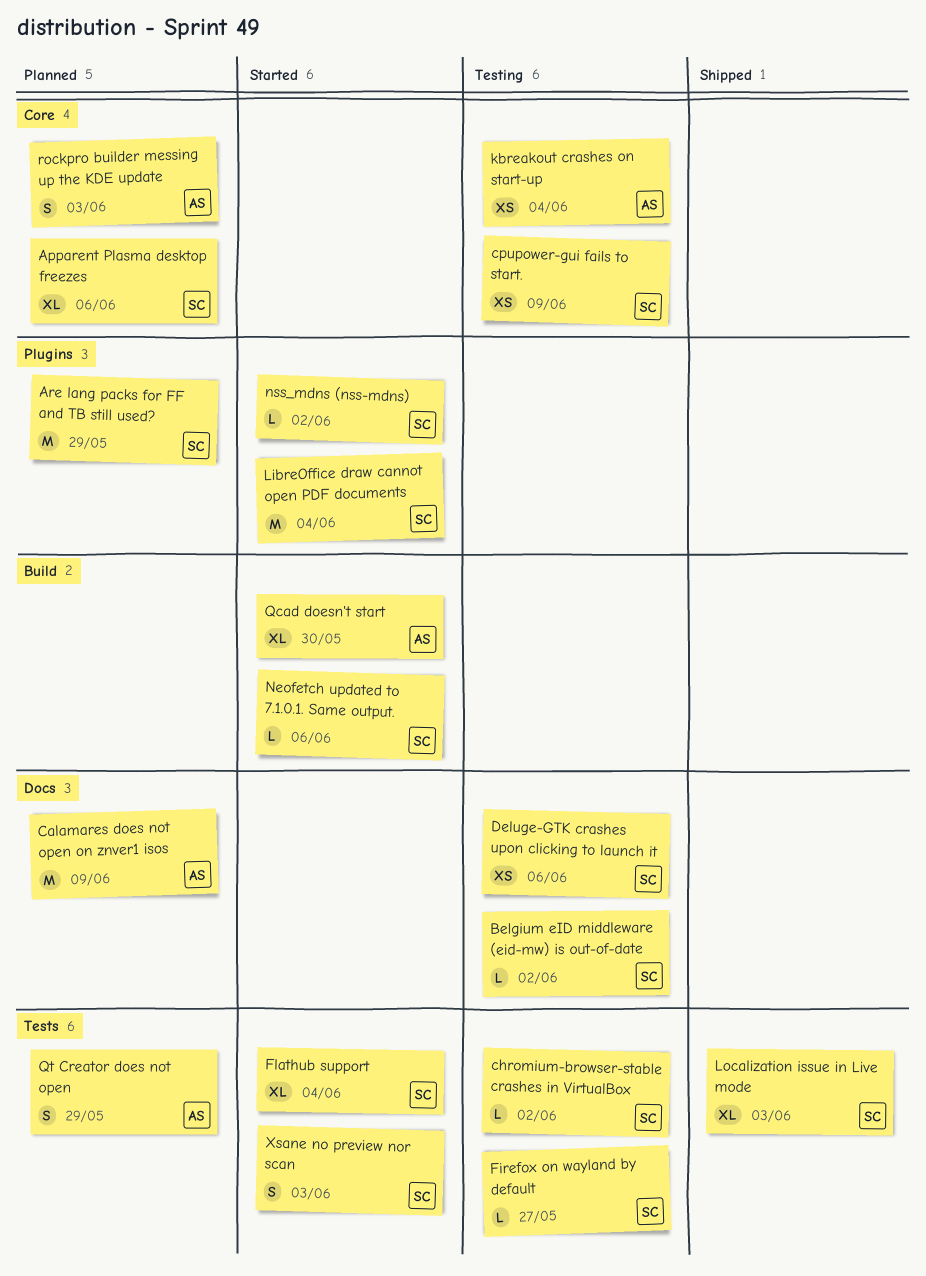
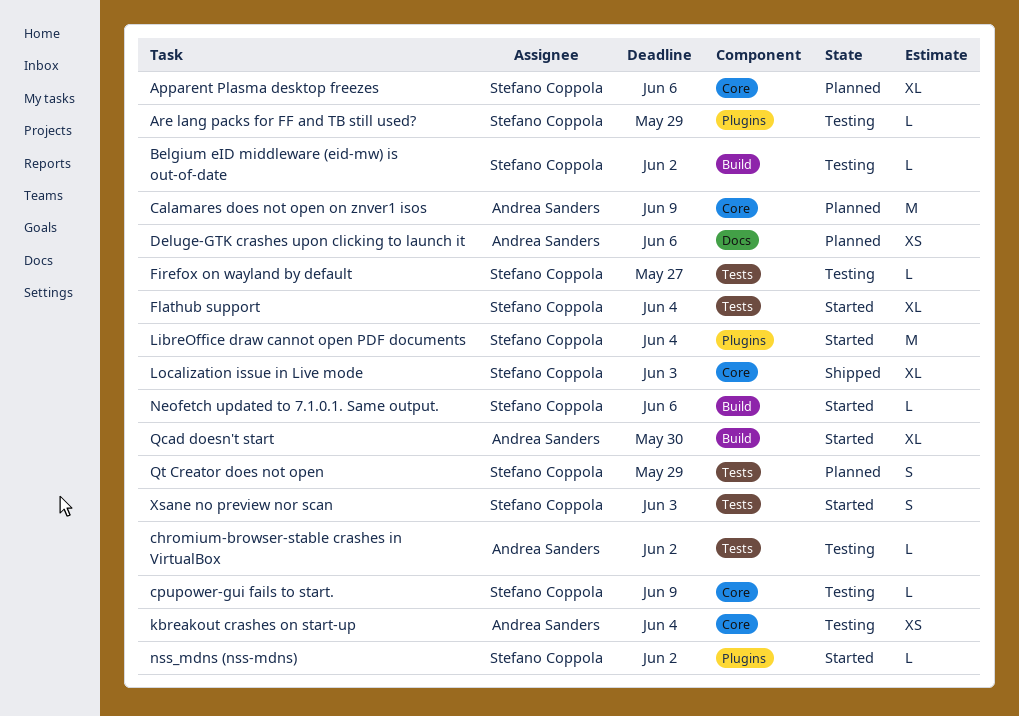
Are lang packs for FF and TB still used?, status: Planned -> Testing
Are lang packs for FF and TB still used?, estimate: M -> L
Belgium eID middleware (eid-mw) is out-of-date, label: Docs -> Build
Calamares does not open on znver1 isos, label: Docs -> Core
chromium-browser-stable crashes in VirtualBox, owner: Stefano Coppola -> Andrea Sanders
cpupower-gui fails to start., estimate: XS -> L
Deluge-GTK crashes upon clicking to launch it, status: Testing -> Planned
Deluge-GTK crashes upon clicking to launch it, owner: Stefano Coppola -> Andrea Sanders
Localization issue in Live mode, label: Tests -> Core
Qt Creator does not open, owner: Andrea Sanders -> Stefano Coppola
rockpro builder messing up the KDE update: present -> none

